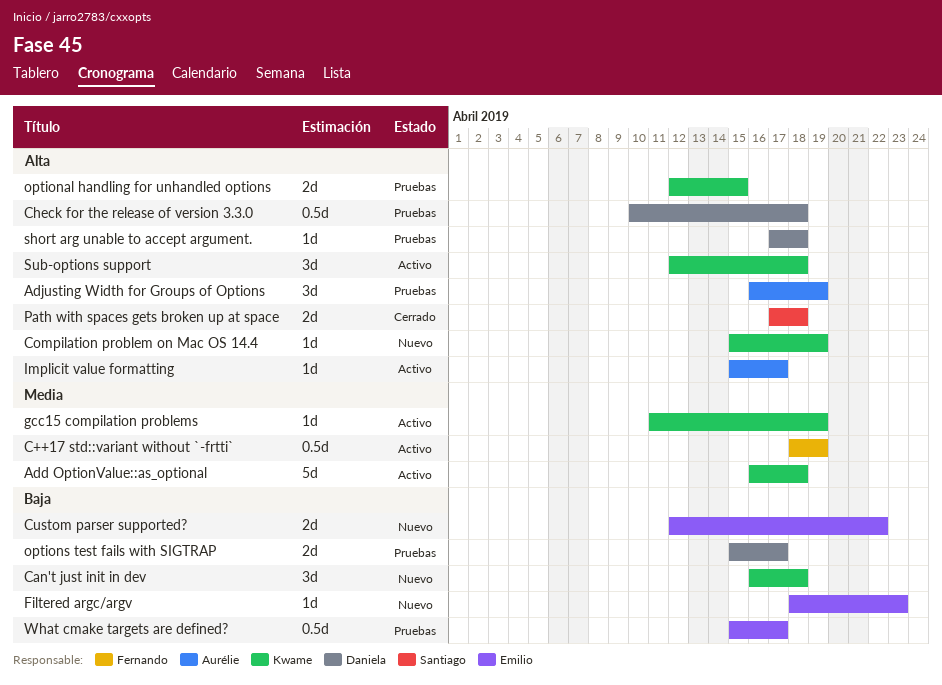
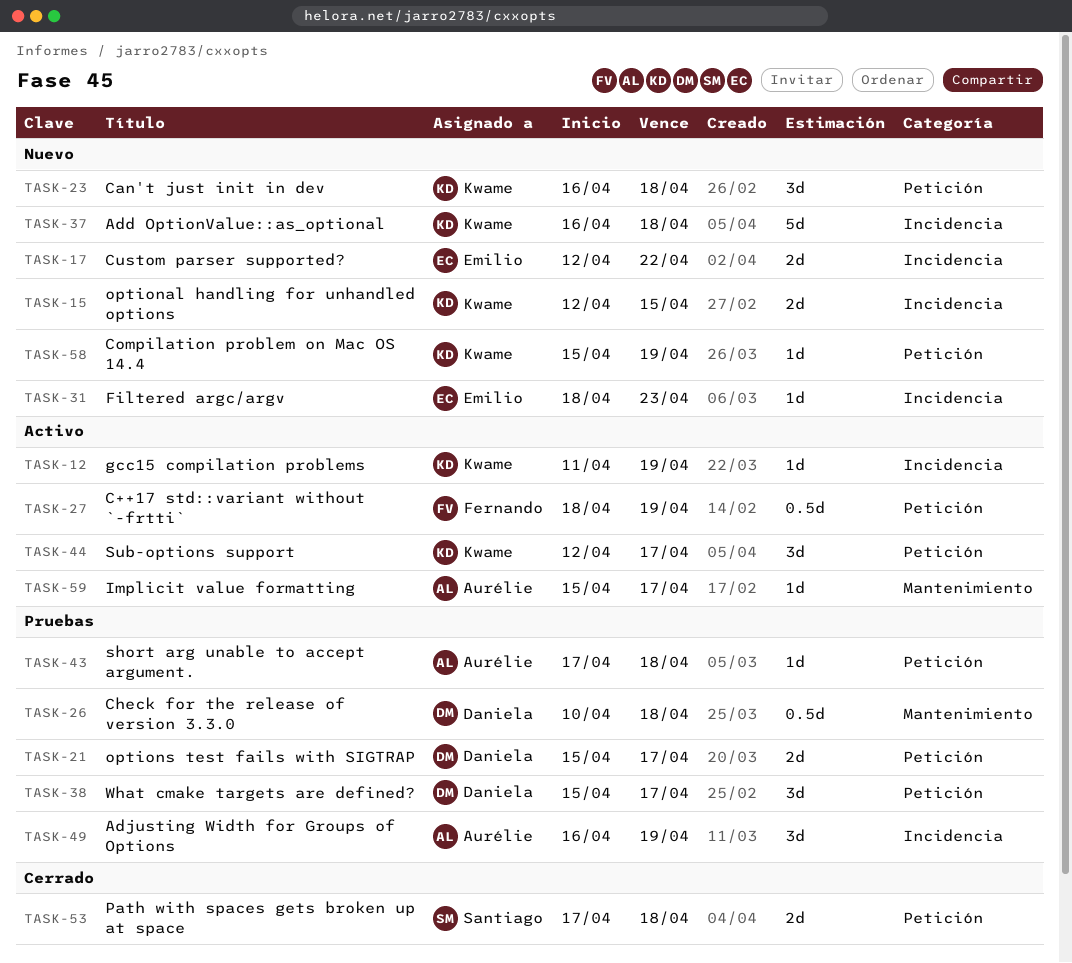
Add OptionValue::as_optional, status: Activo -> Nuevo
optional handling for unhandled options, status: Pruebas -> Nuevo
short arg unable to accept argument., owner: Daniela -> Aurélie
Sub-options support, due: Apr 18 -> Apr 17
What cmake targets are defined?, owner: Emilio -> Daniela
What cmake targets are defined?, estimate: 0.5d -> 3d

